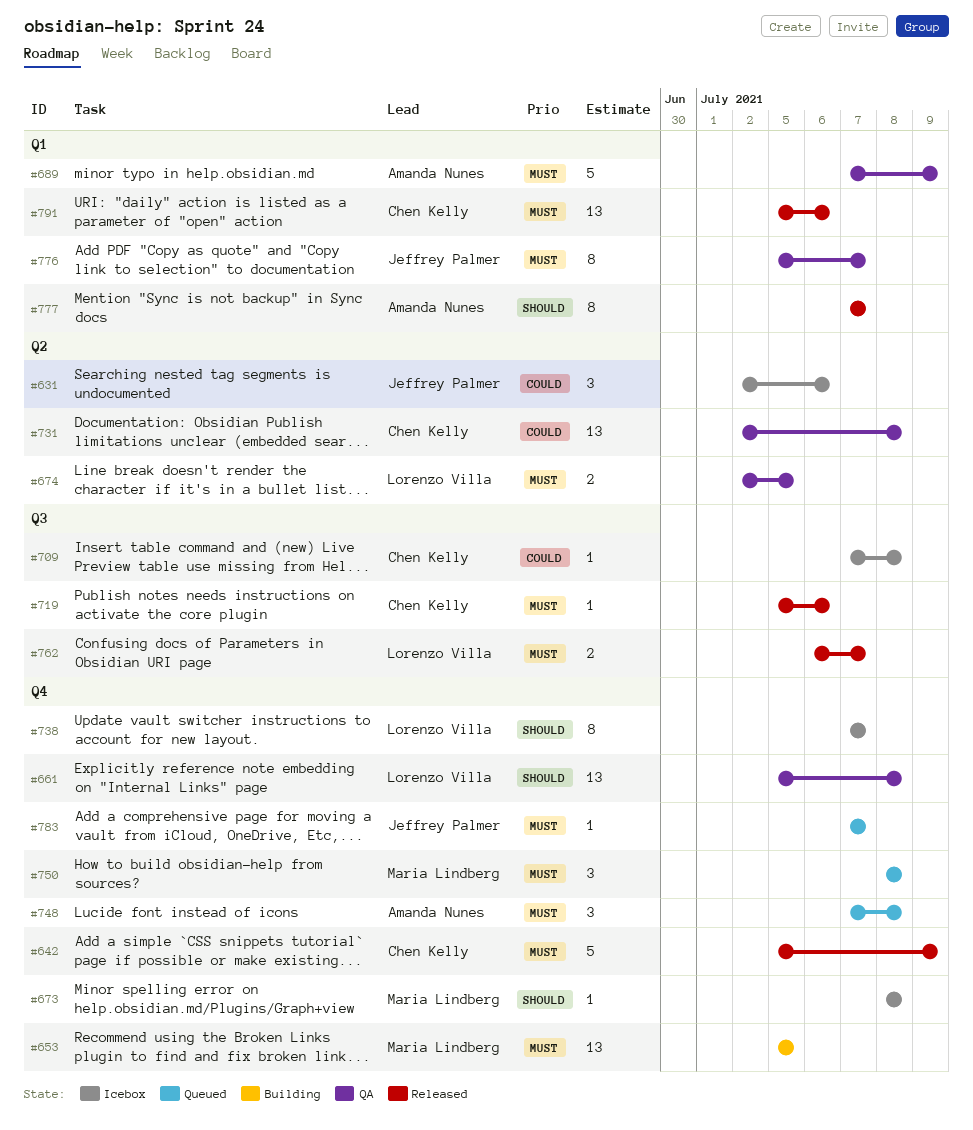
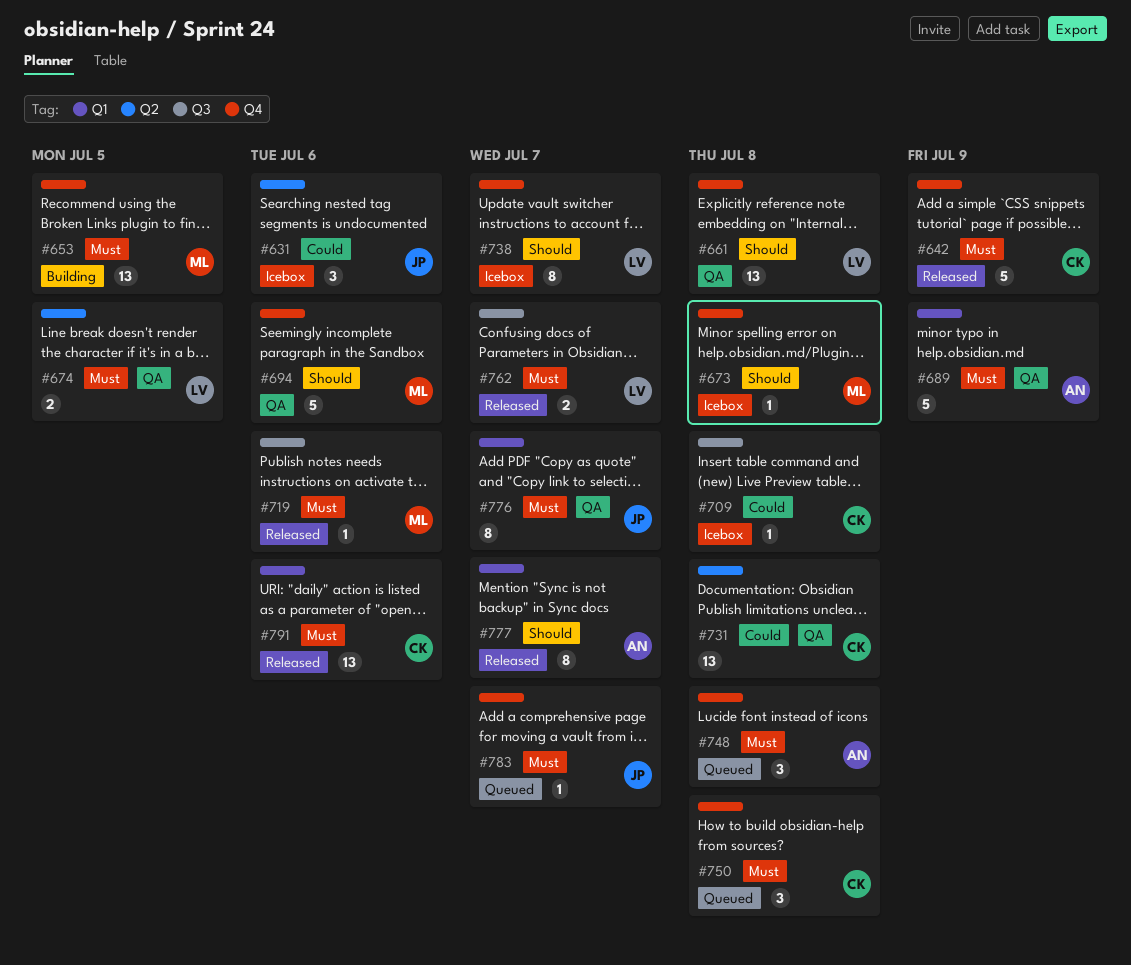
#694: none -> present
#719, owner: Chen Kelly -> Maria Lindberg
#750, owner: Maria Lindberg -> Chen Kelly

